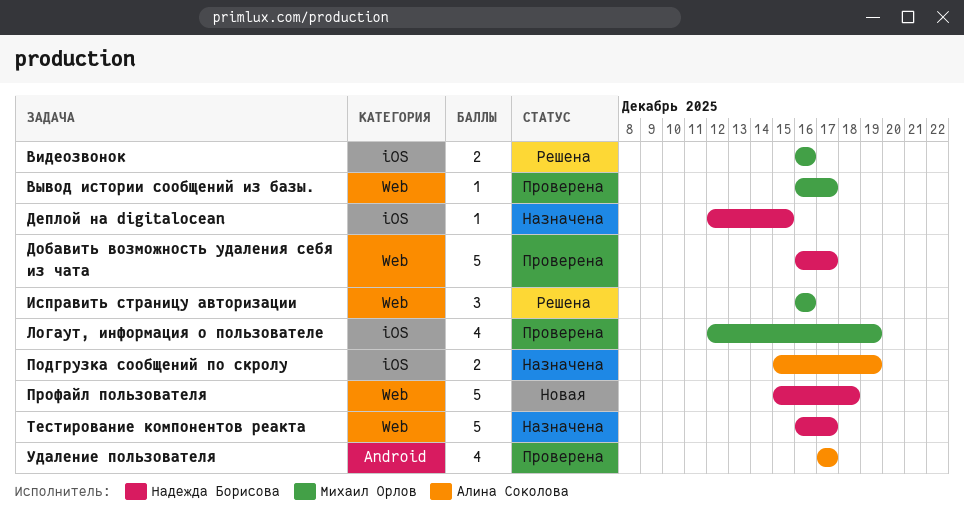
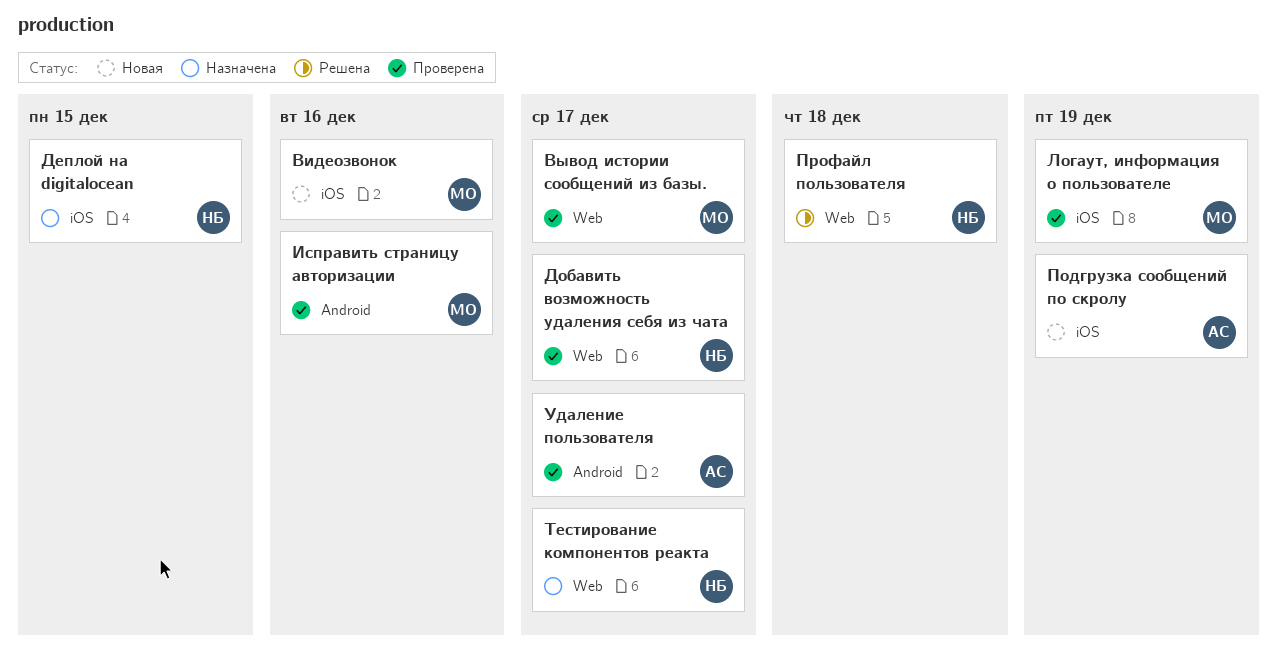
Видеозвонок, status: Решена -> Новая
Исправить страницу авторизации, status: Решена -> Проверена
Исправить страницу авторизации, label: Web -> Android
Подгрузка сообщений по скролу, status: Назначена -> Новая
Профайл пользователя, status: Новая -> Решена

